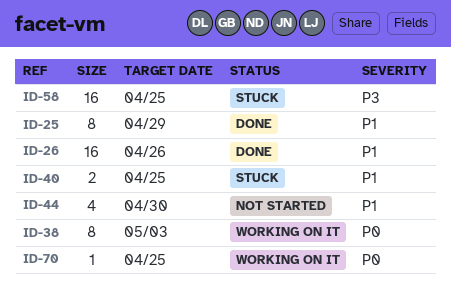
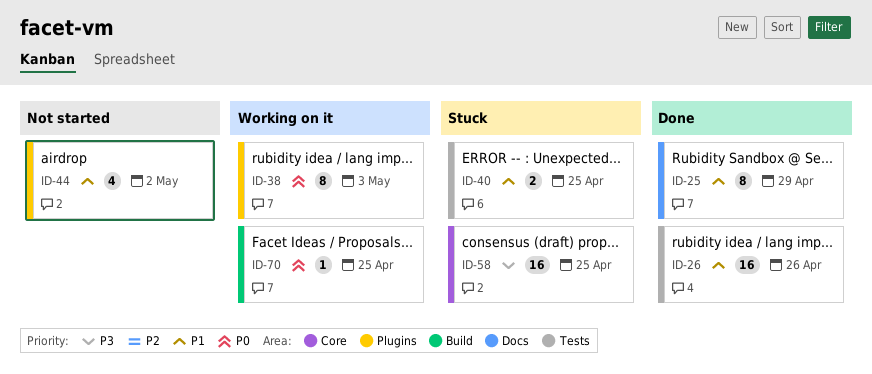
ID-44, due: Apr 30 -> May 2

